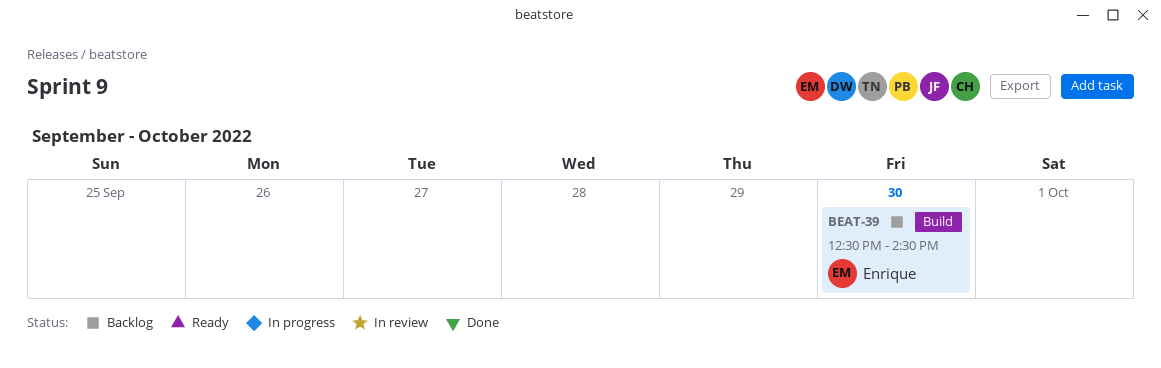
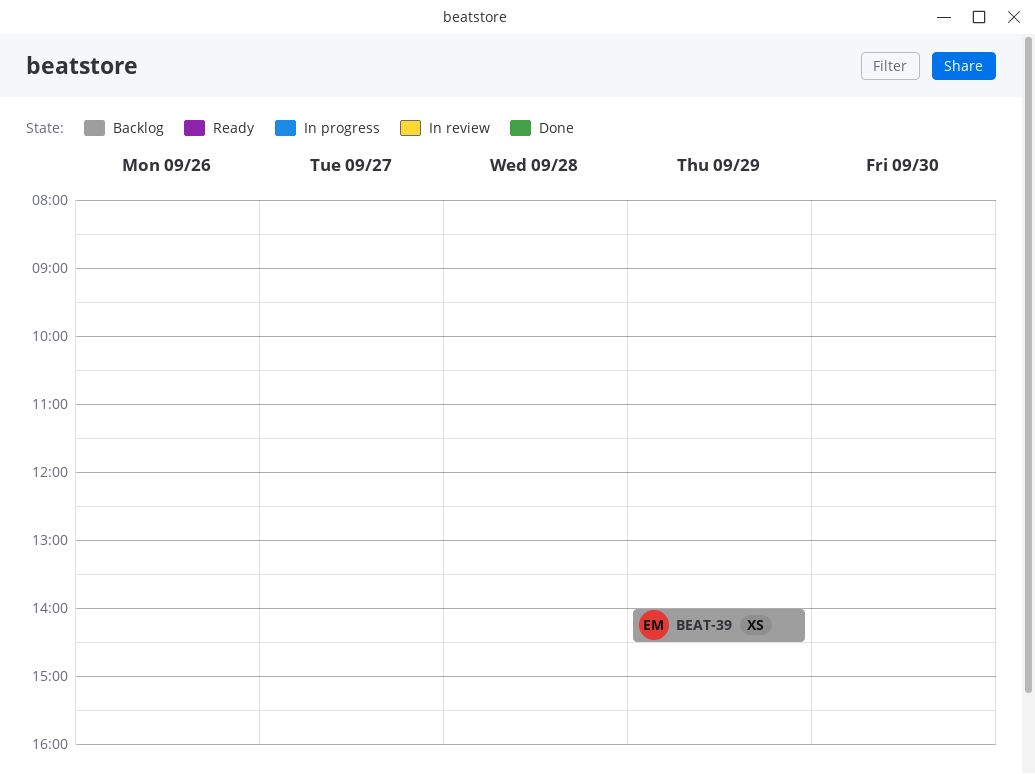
BEAT-39, day: Sep 30 -> Sep 29
BEAT-39, begins: 12:30 -> 14:00

